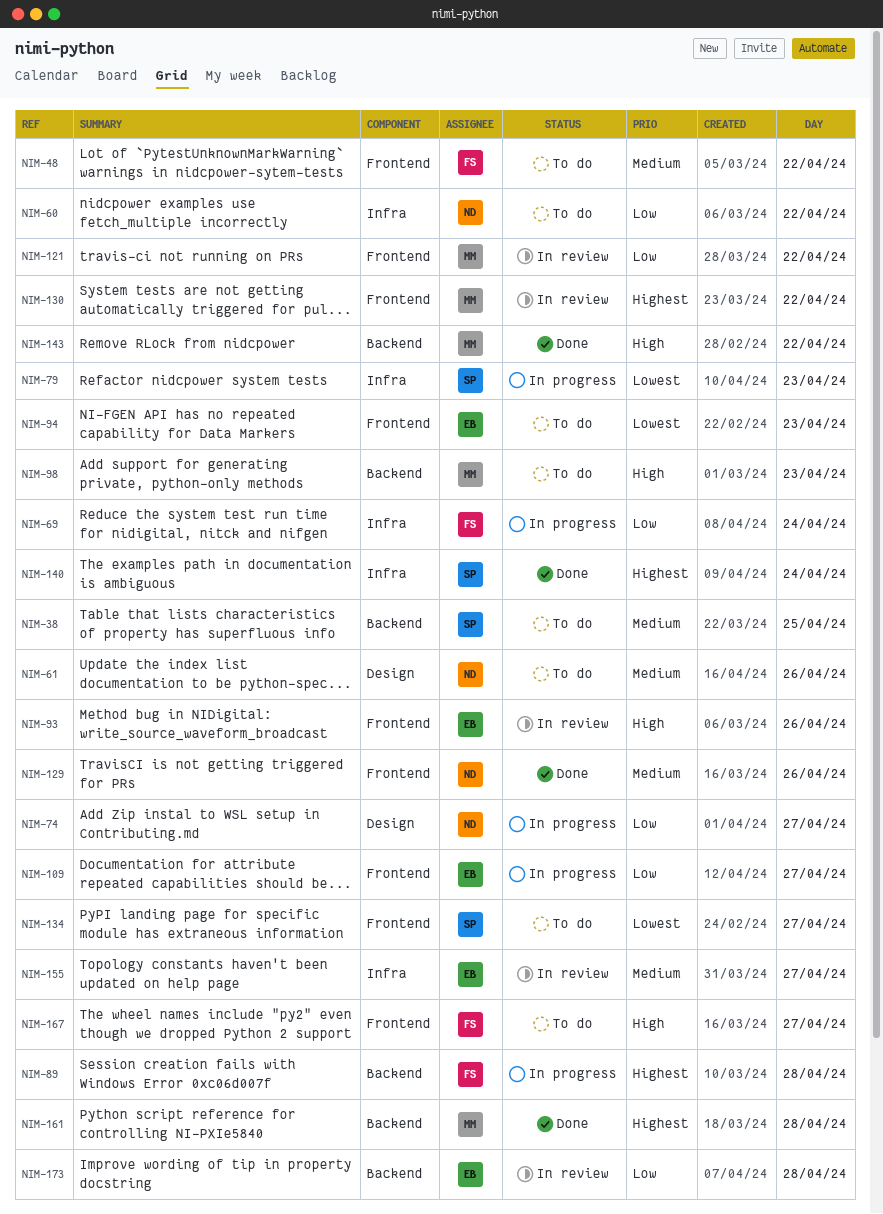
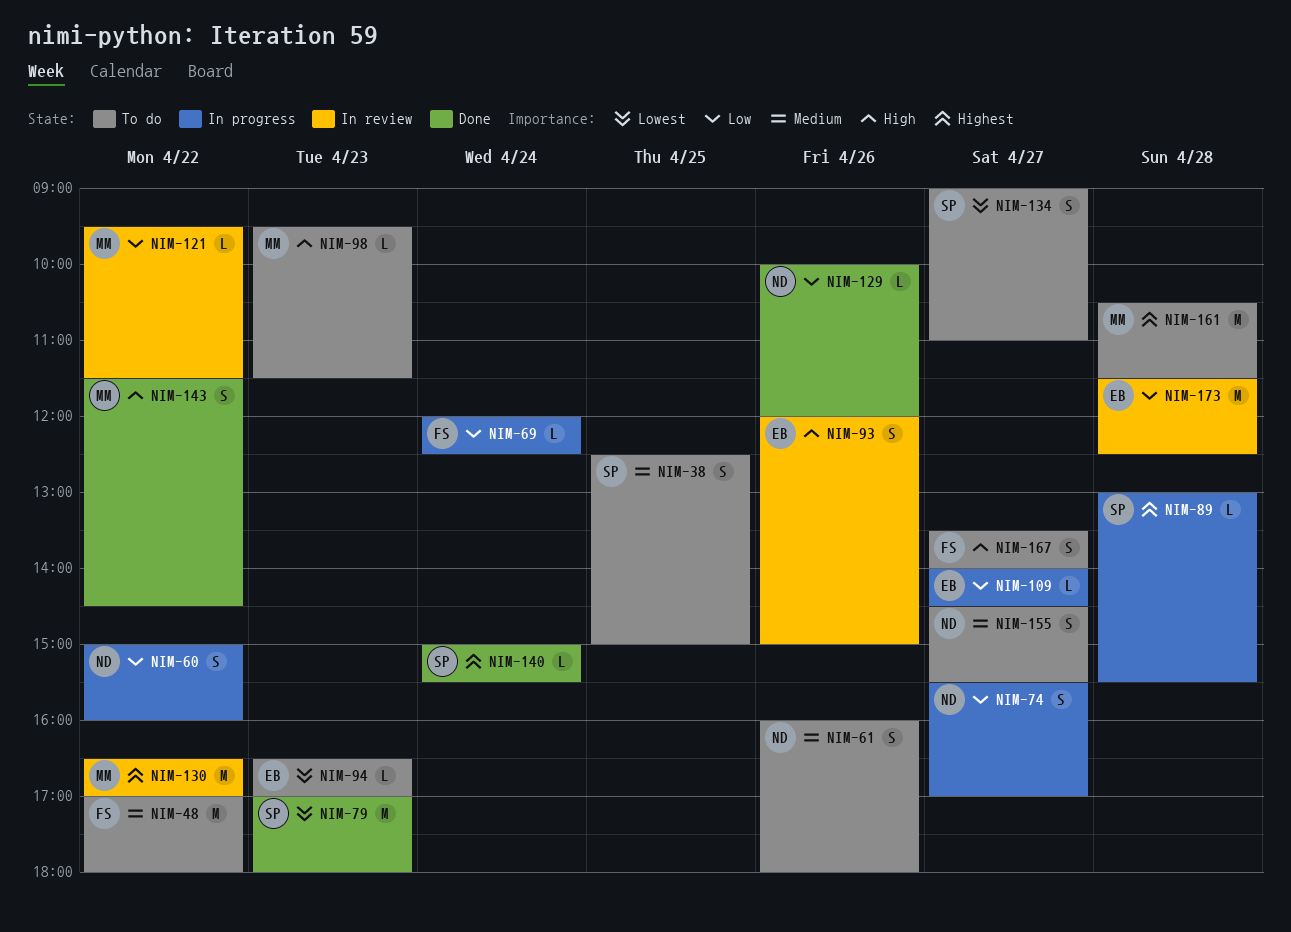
NIM-60, status: To do -> In progress
NIM-79, status: In progress -> Done
NIM-89, owner: FS -> SP
NIM-129, priority: Medium -> Low
NIM-155, status: In review -> To do
NIM-155, owner: EB -> ND
NIM-161, status: Done -> To do

